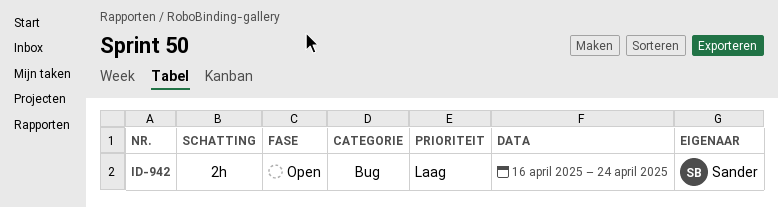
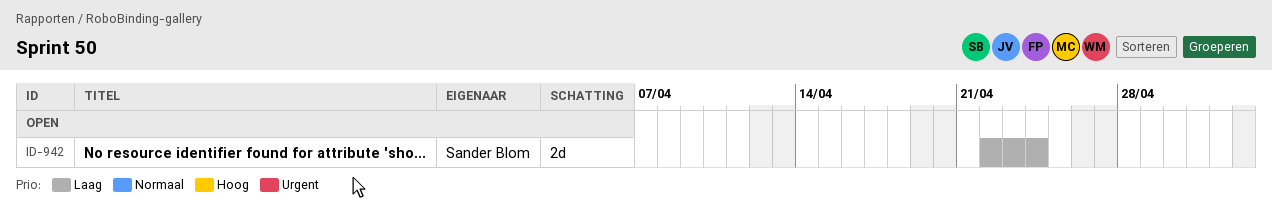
ID-942, estimate: 2h -> 2d
ID-942, start: Apr 16 -> Apr 22

